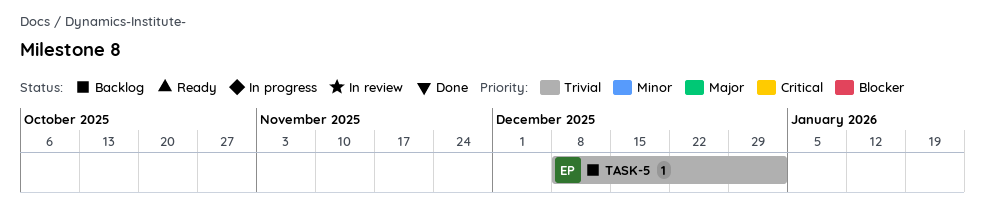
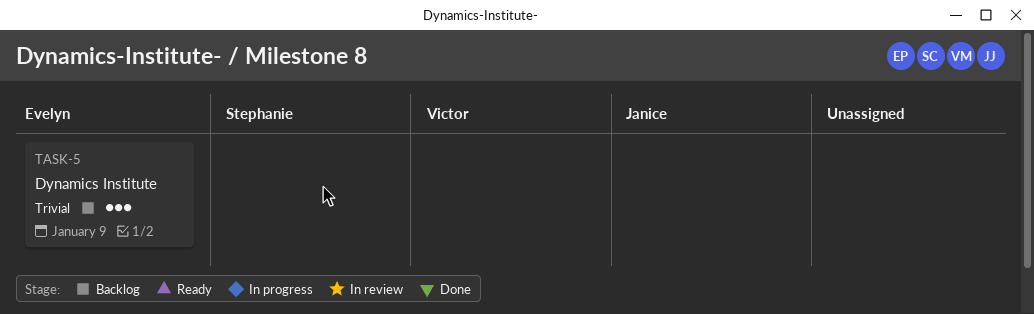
TASK-5, estimate: 1 -> 3
TASK-5, due: Jan 2 -> Jan 9

